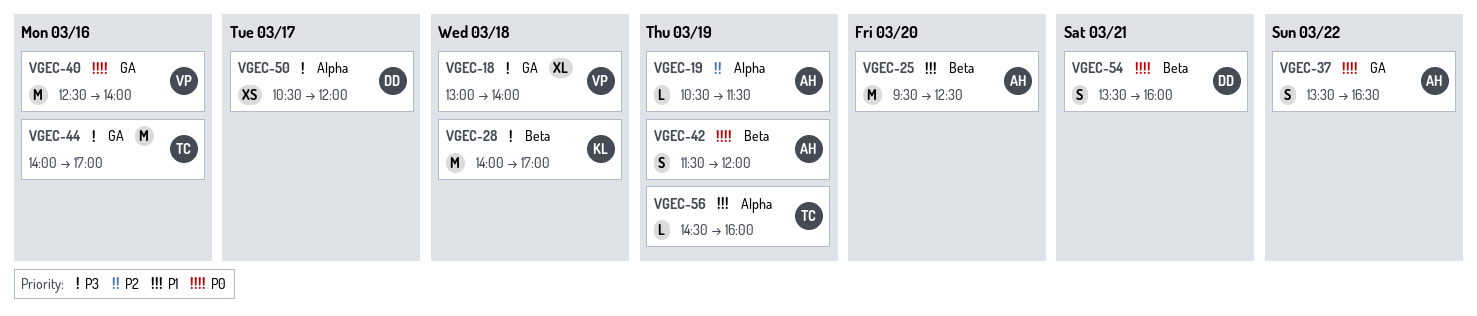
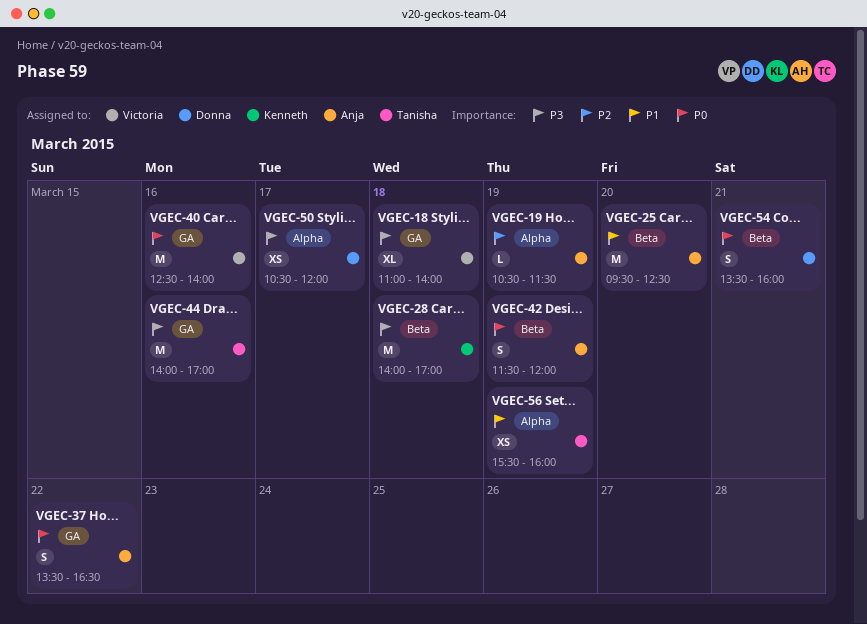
VGEC-18, begins: 13:00 -> 11:00
VGEC-56, estimate: L -> XS
VGEC-56, begins: 14:30 -> 15:30

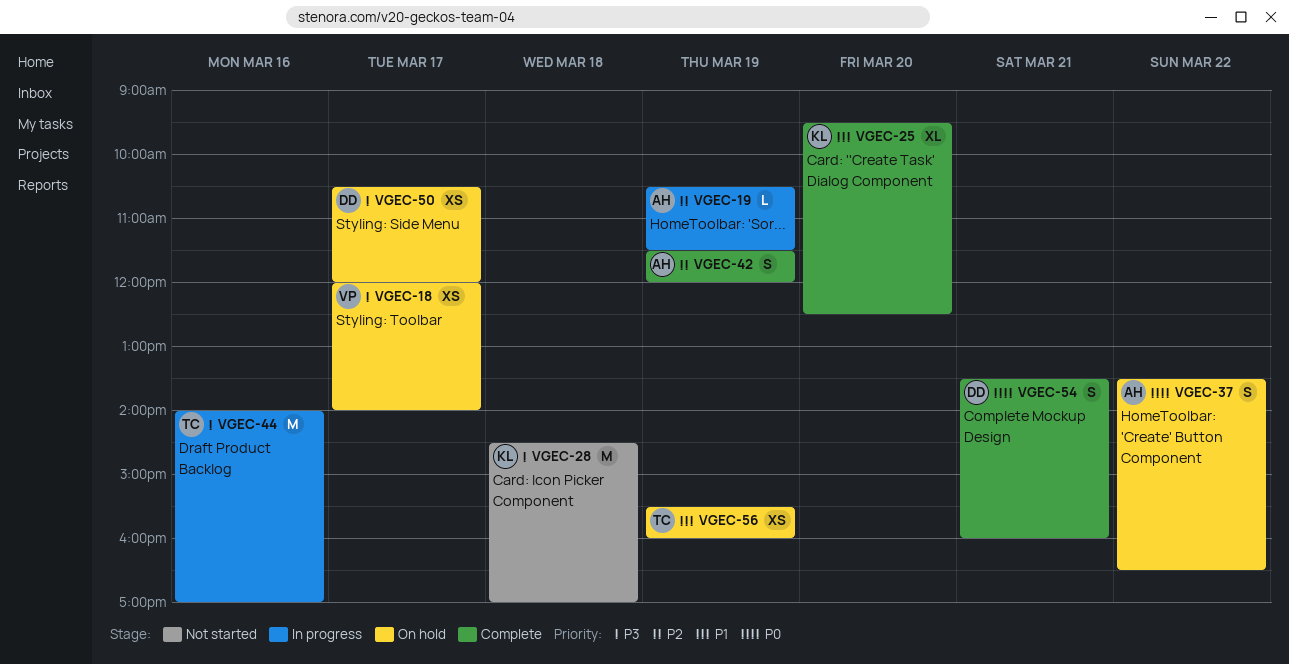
VGEC-18, estimate: XL -> XS
VGEC-18, day: Mar 18 -> Mar 17
VGEC-18, begins: 11:00 -> 12:00
VGEC-25, owner: Anja -> Kenneth
VGEC-25, estimate: M -> XL
VGEC-28, begins: 14:00 -> 14:30
VGEC-40: present -> none
VGEC-42, priority: P0 -> P2

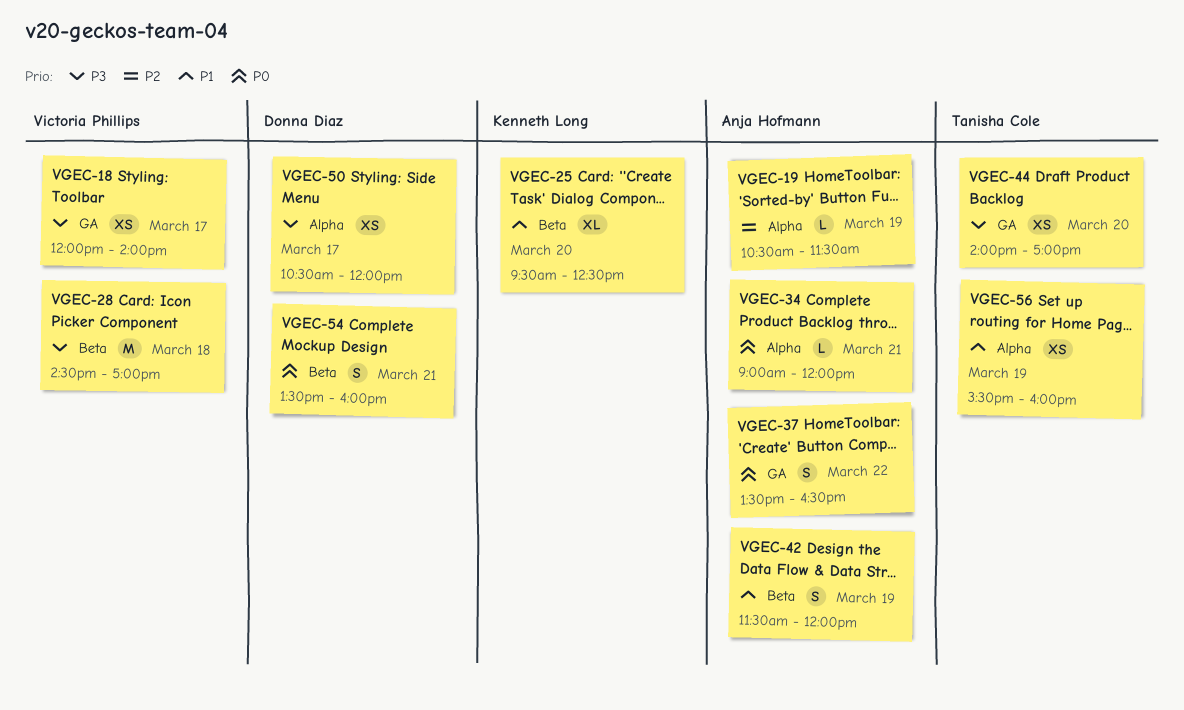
VGEC-28, owner: Kenneth Long -> Victoria Phillips
VGEC-34: none -> present
VGEC-42, priority: P2 -> P1
VGEC-44, estimate: M -> XS
VGEC-44, day: Mar 16 -> Mar 20

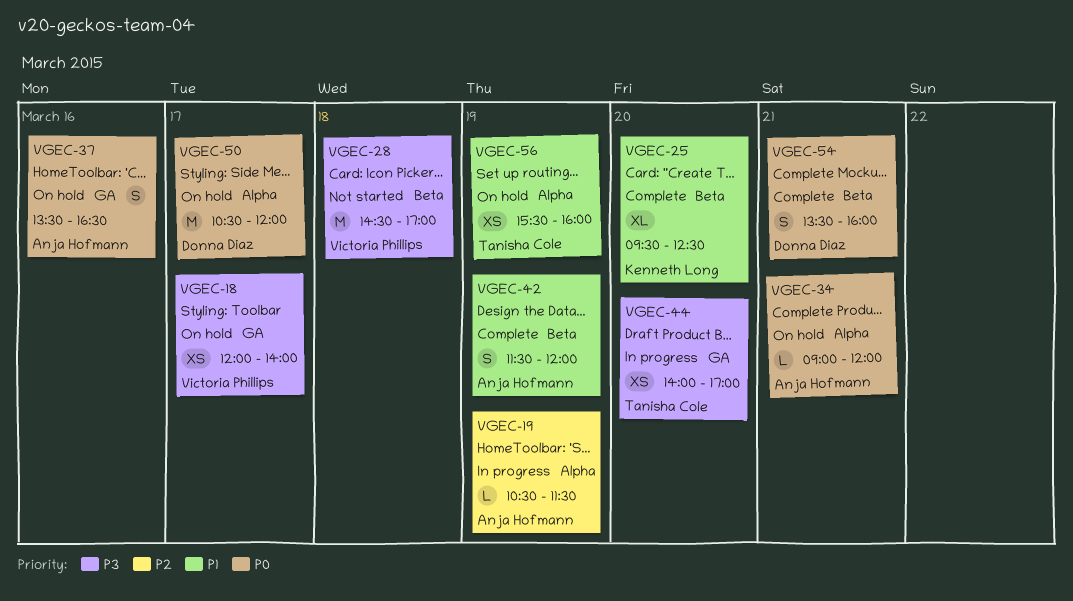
VGEC-37, day: Mar 22 -> Mar 16
VGEC-50, priority: P3 -> P0
VGEC-50, estimate: XS -> M

